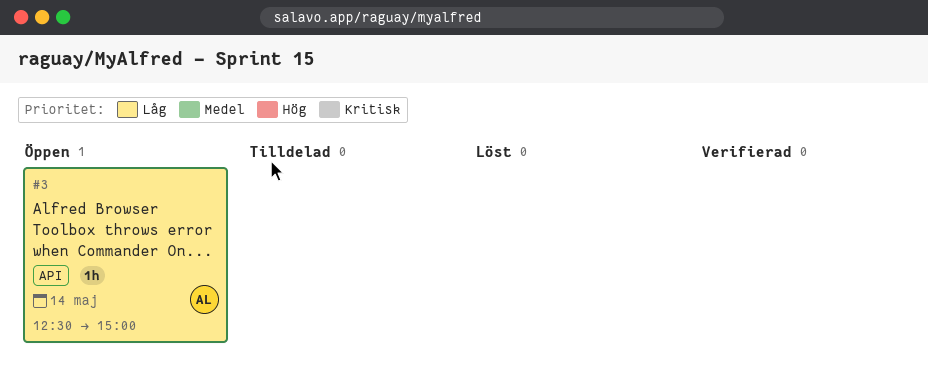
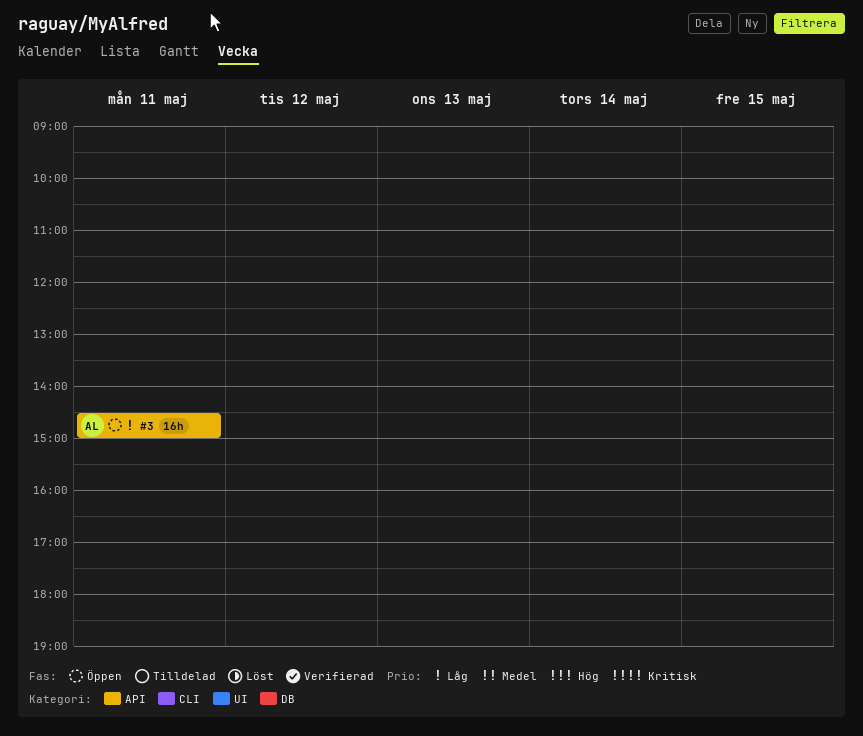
#3, estimate: 1h -> 16h
#3, day: May 14 -> May 11
#3, begins: 12:30 -> 14:30

